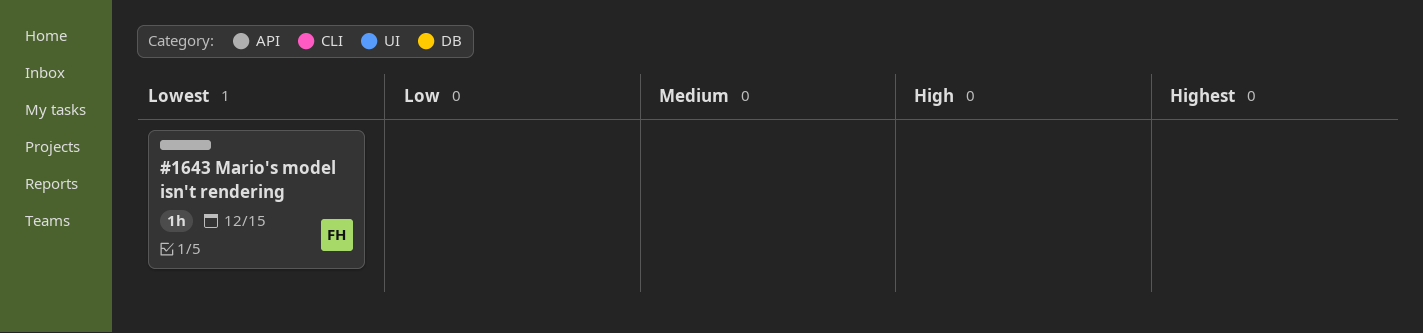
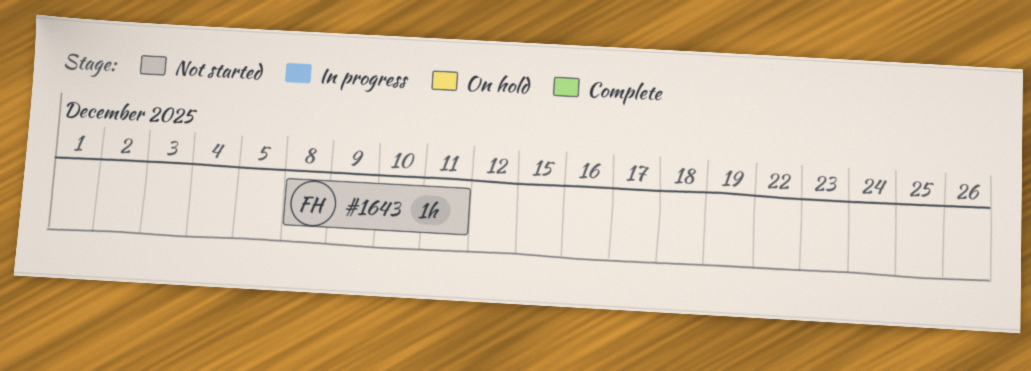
#1643, due: Dec 15 -> Dec 11

